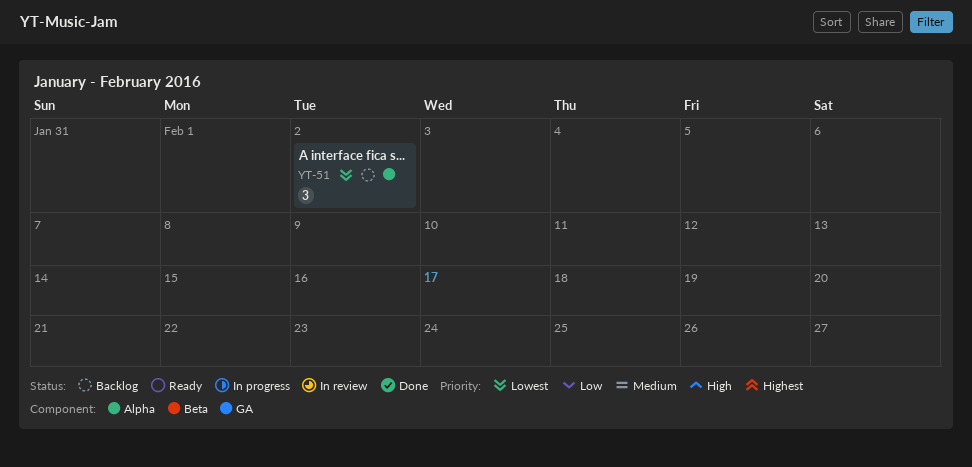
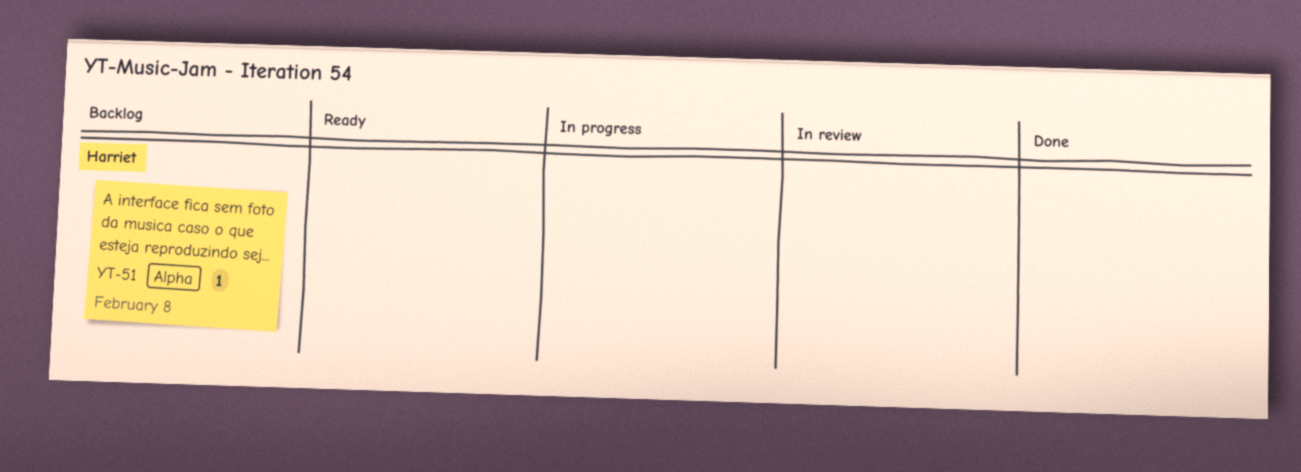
YT-51, estimate: 3 -> 1
YT-51, due: Feb 2 -> Feb 8

